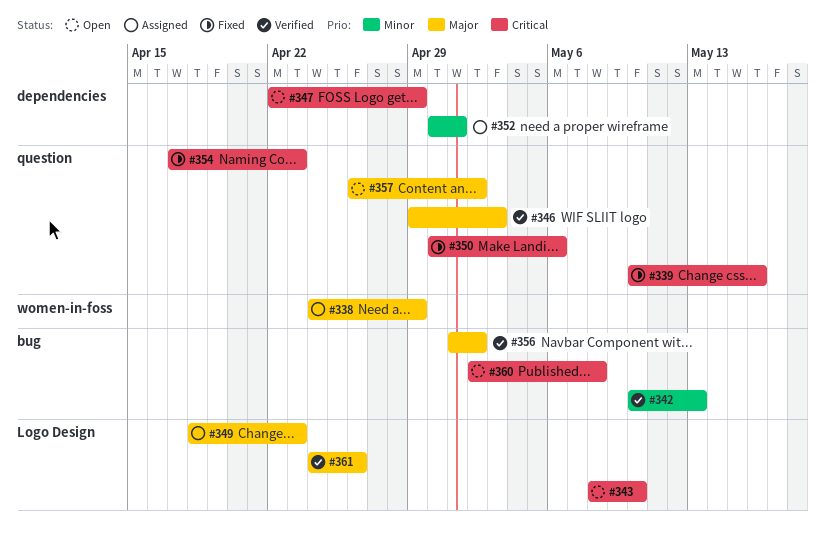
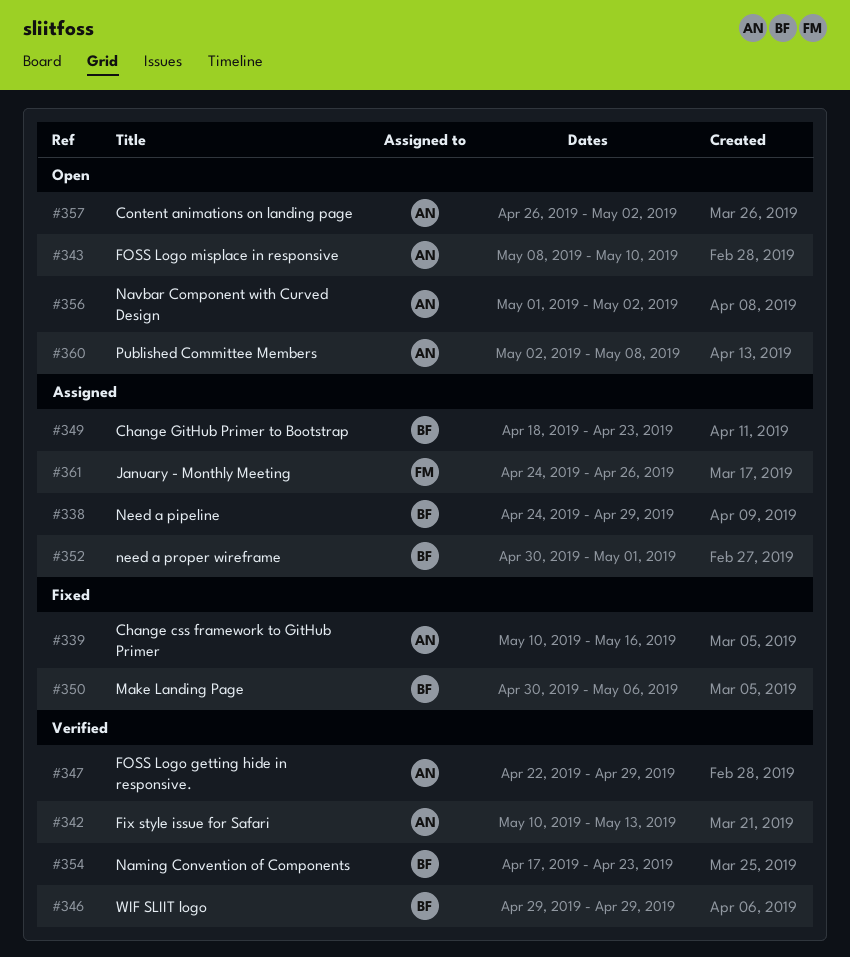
#346, due: May 3 -> Apr 29
#347, status: Open -> Verified
#354, status: Fixed -> Verified
#356, status: Verified -> Open
#361, status: Verified -> Assigned

